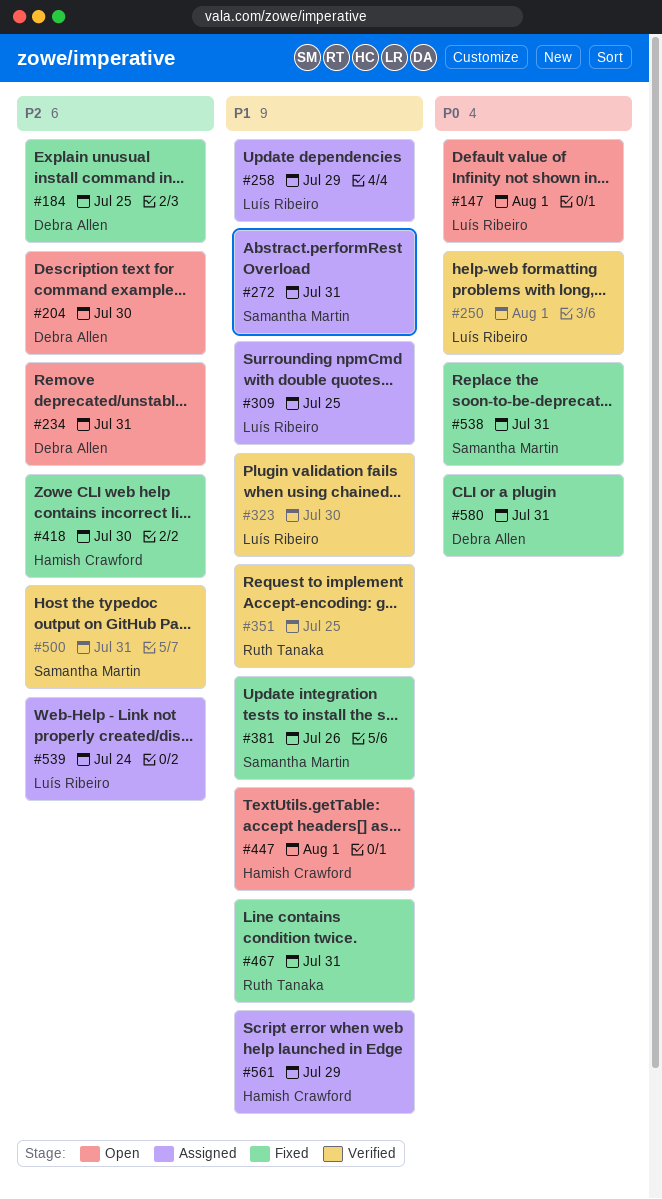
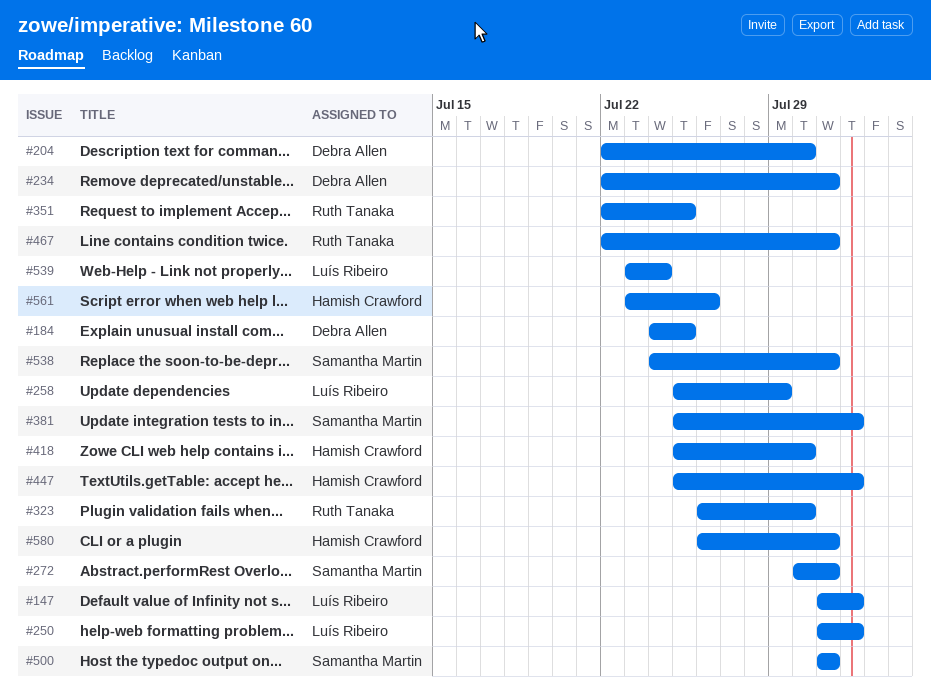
#309: present -> none
#323, owner: Luís Ribeiro -> Ruth Tanaka
#381, due: Jul 26 -> Aug 1
#561, due: Jul 29 -> Jul 26
#580, owner: Debra Allen -> Hamish Crawford

